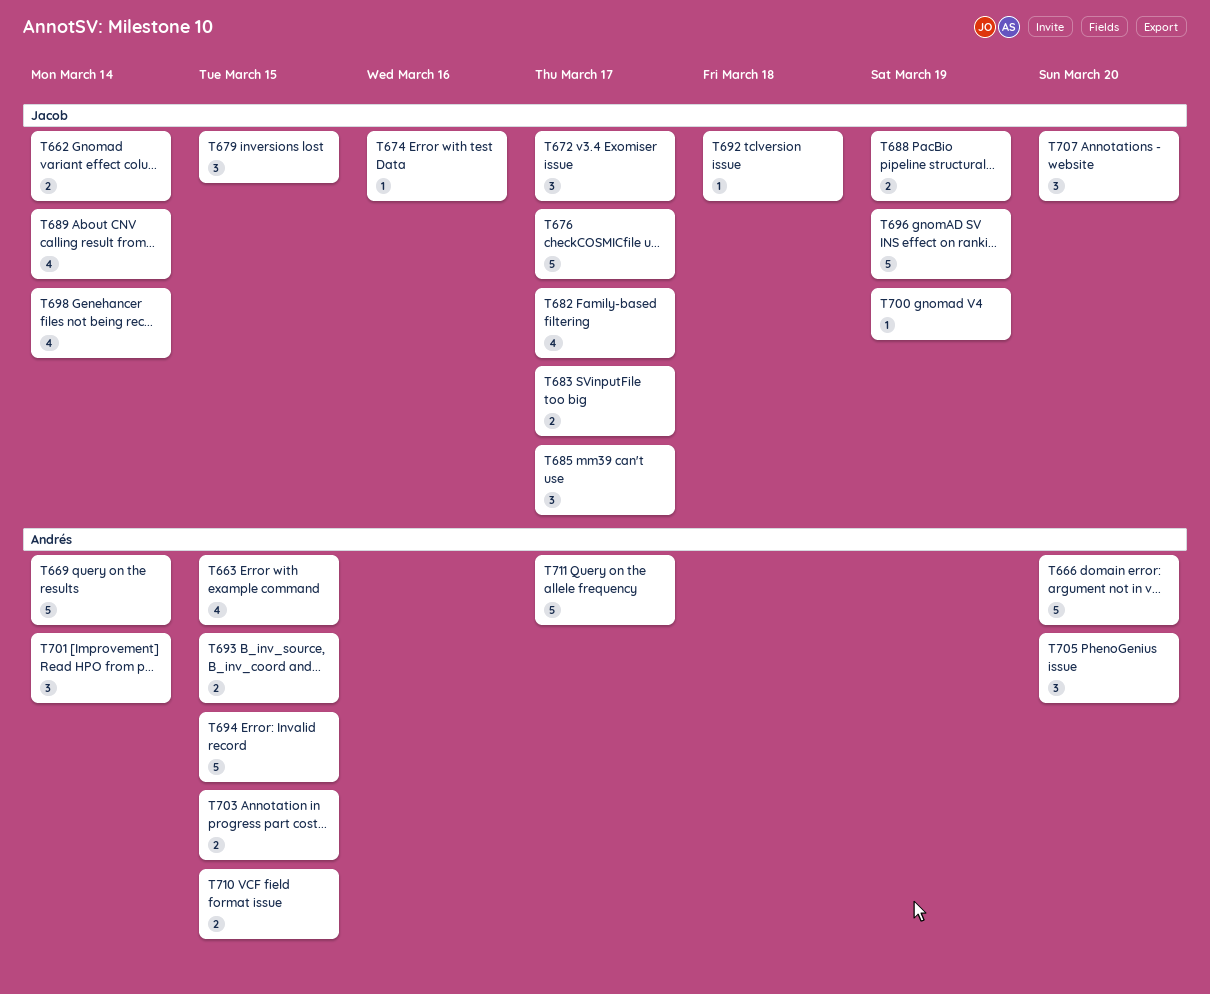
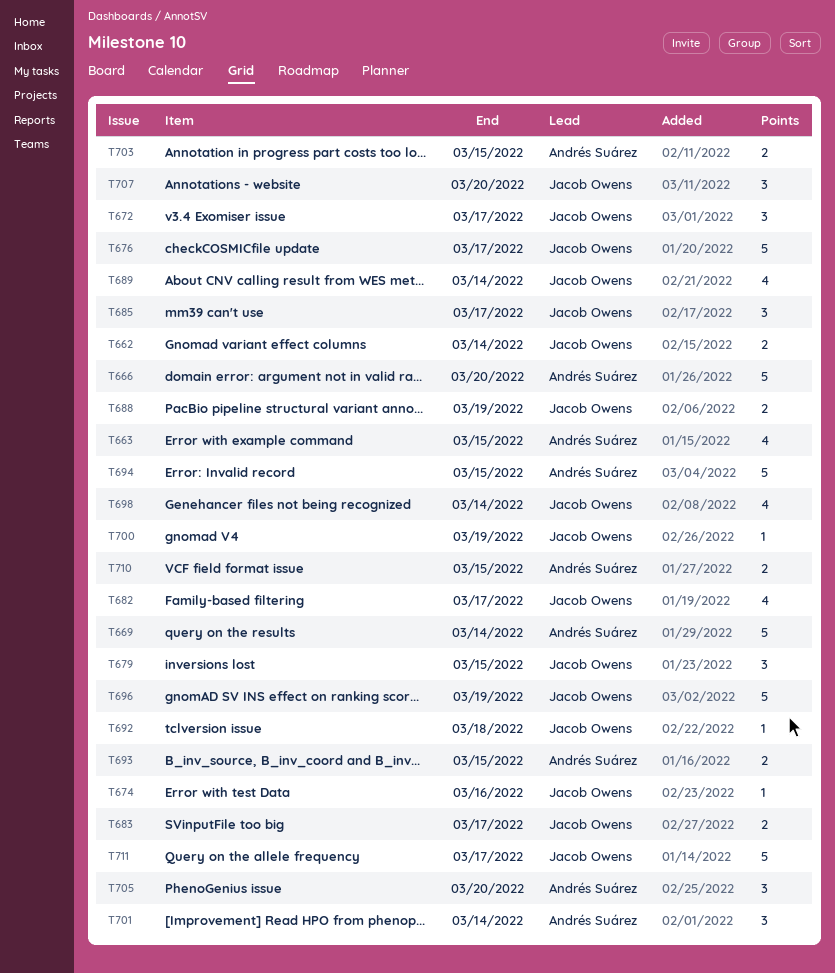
T711, owner: Andrés Suárez -> Jacob Owens

